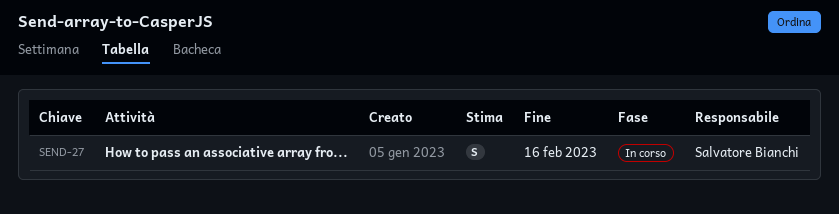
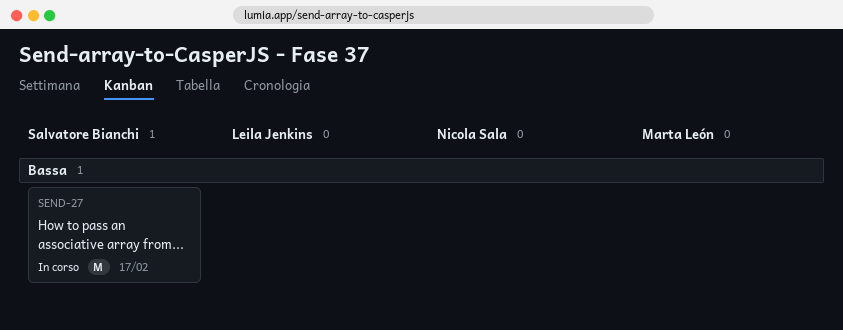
SEND-27, estimate: S -> M
SEND-27, due: Feb 16 -> Feb 17

